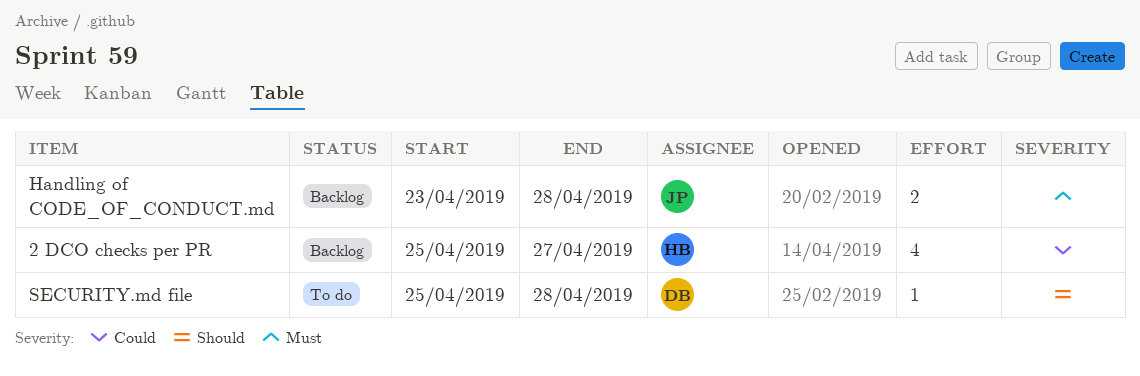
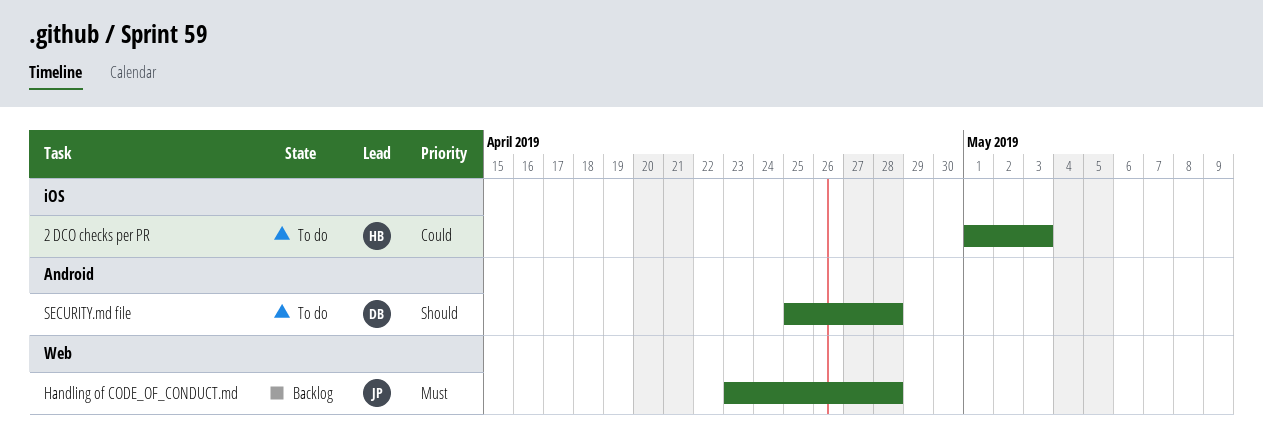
2 DCO checks per PR, status: Backlog -> To do
2 DCO checks per PR, start: Apr 25 -> May 1
2 DCO checks per PR, due: Apr 27 -> May 3

